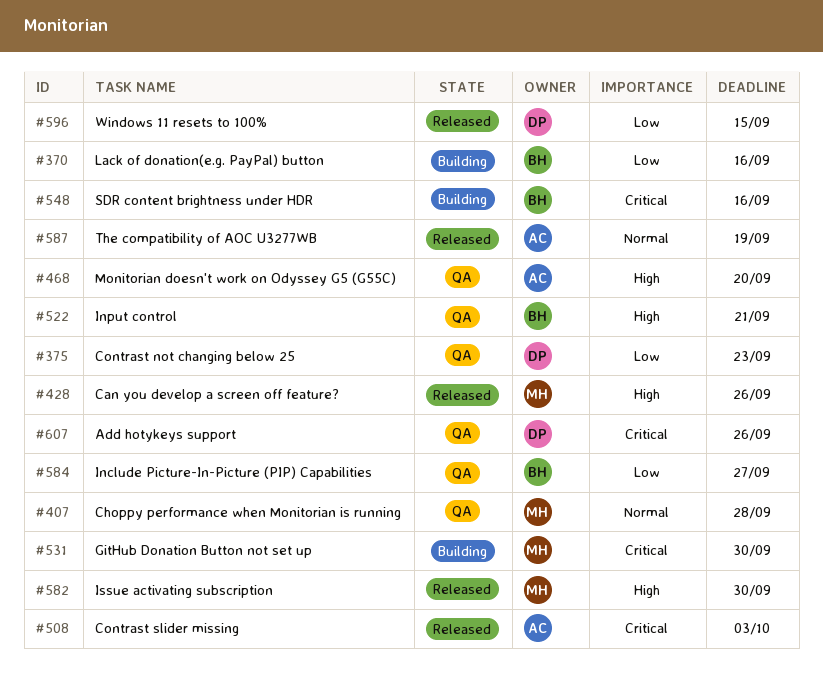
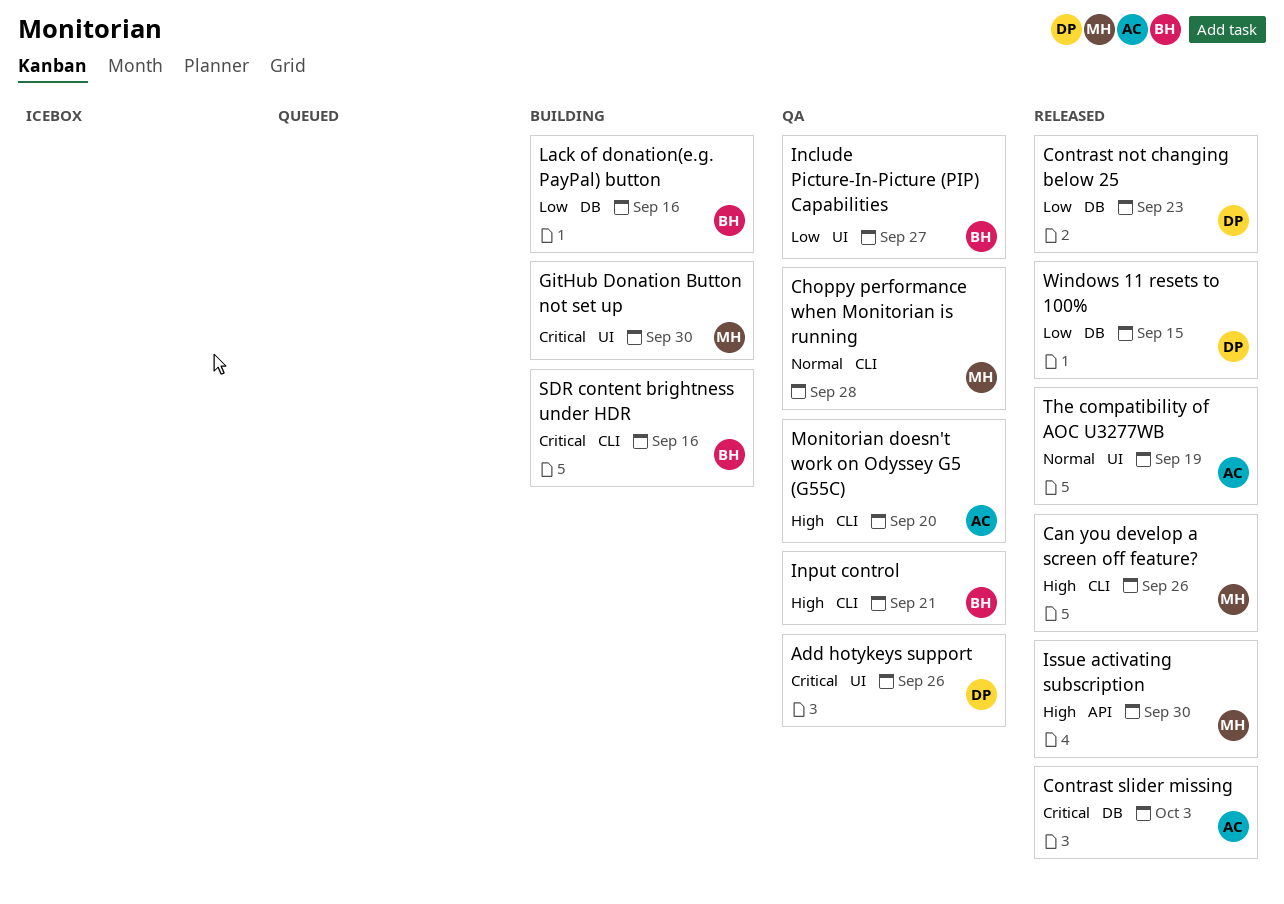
Contrast not changing below 25, status: QA -> Released

